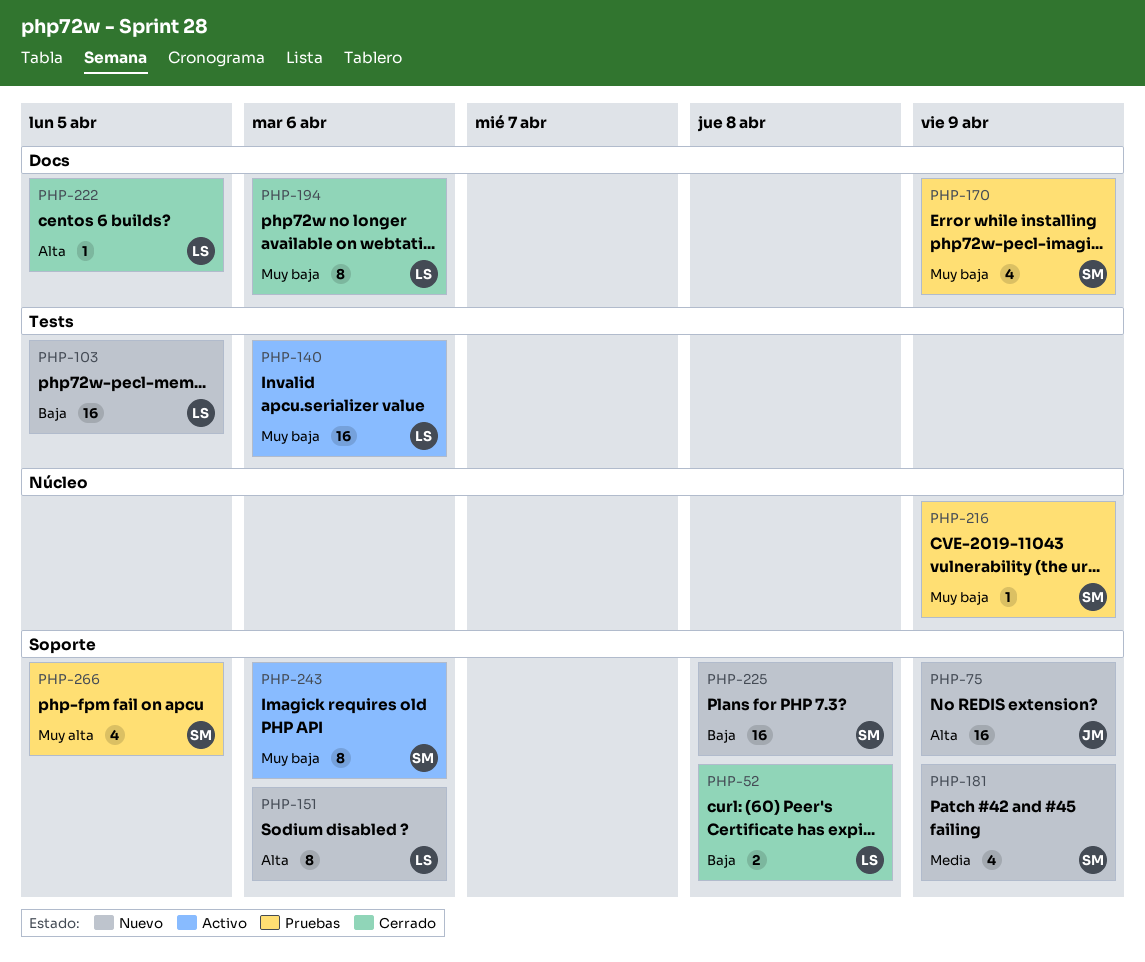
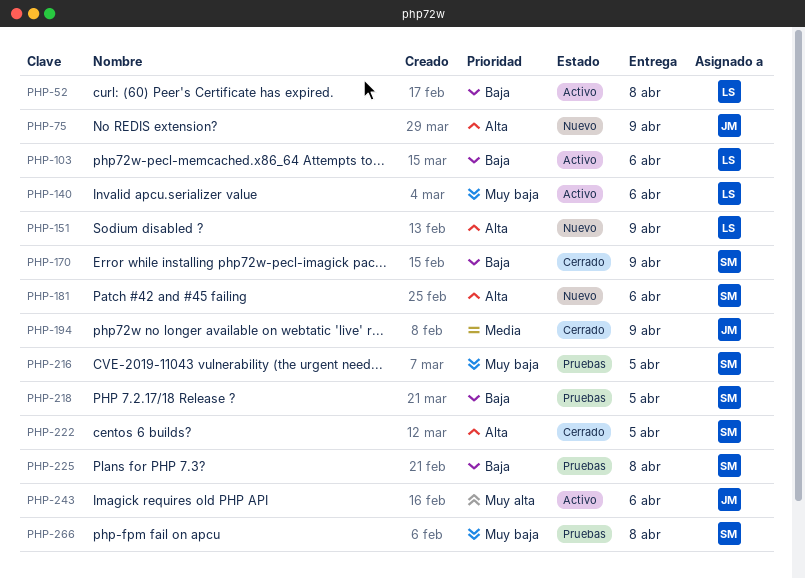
PHP-52, status: Cerrado -> Activo
PHP-103, status: Nuevo -> Activo
PHP-103, due: Apr 5 -> Apr 6
PHP-151, due: Apr 6 -> Apr 9
PHP-170, status: Pruebas -> Cerrado
PHP-170, priority: Muy baja -> Baja
PHP-181, priority: Media -> Alta
PHP-181, due: Apr 9 -> Apr 6
PHP-194, owner: LS -> JM
PHP-194, priority: Muy baja -> Media
PHP-194, due: Apr 6 -> Apr 9
PHP-216, due: Apr 9 -> Apr 5
PHP-218: none -> present
PHP-222, owner: LS -> SM
PHP-225, status: Nuevo -> Pruebas
PHP-243, owner: SM -> JM
PHP-243, priority: Muy baja -> Muy alta
PHP-266, priority: Muy alta -> Muy baja
PHP-266, due: Apr 5 -> Apr 8

